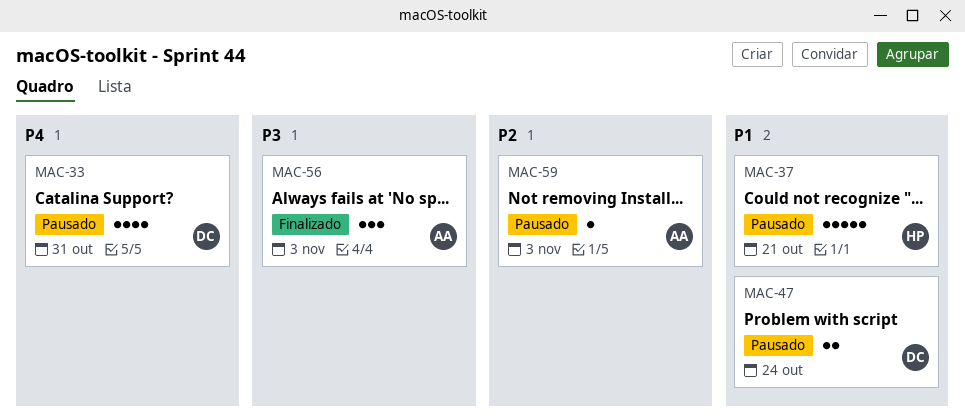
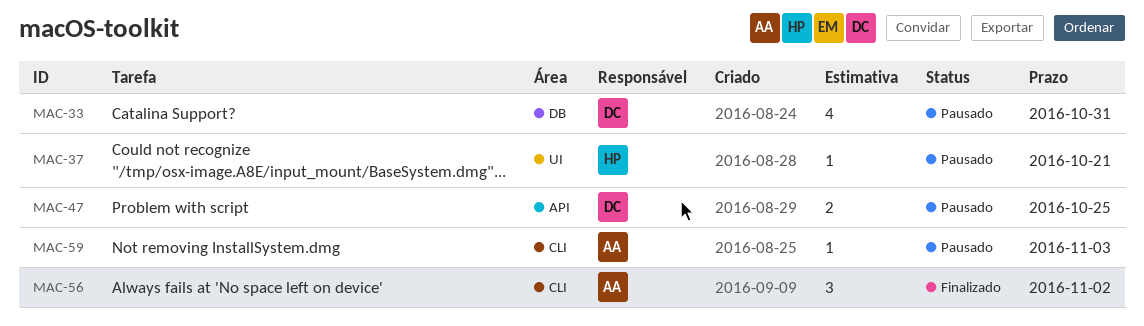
MAC-37, estimate: 5 -> 1
MAC-47, due: Oct 24 -> Oct 25
MAC-56, due: Nov 3 -> Nov 2

